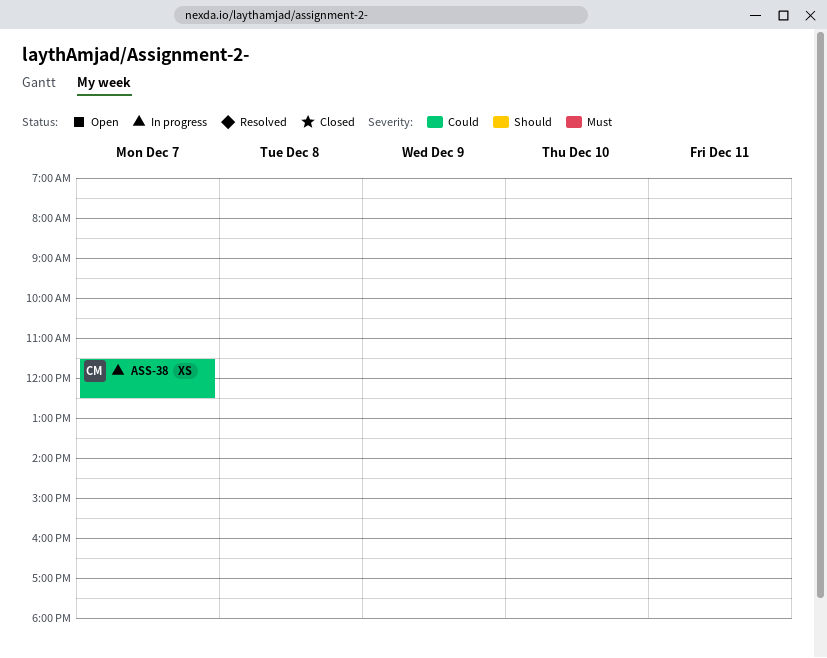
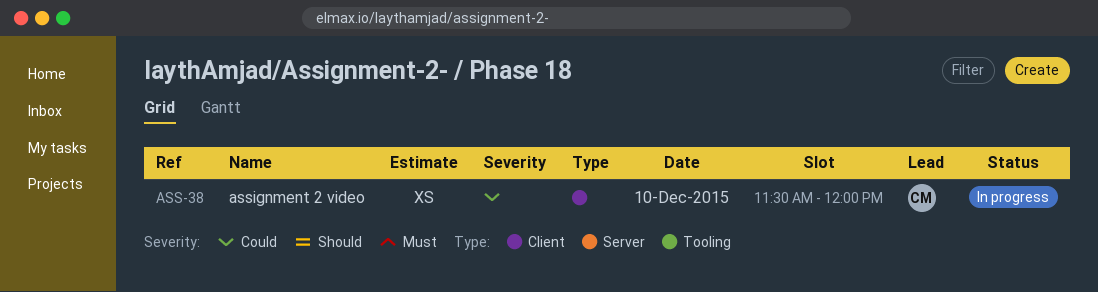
ASS-38, day: Dec 7 -> Dec 10
ASS-38, ends: 12:30 -> 12:00

